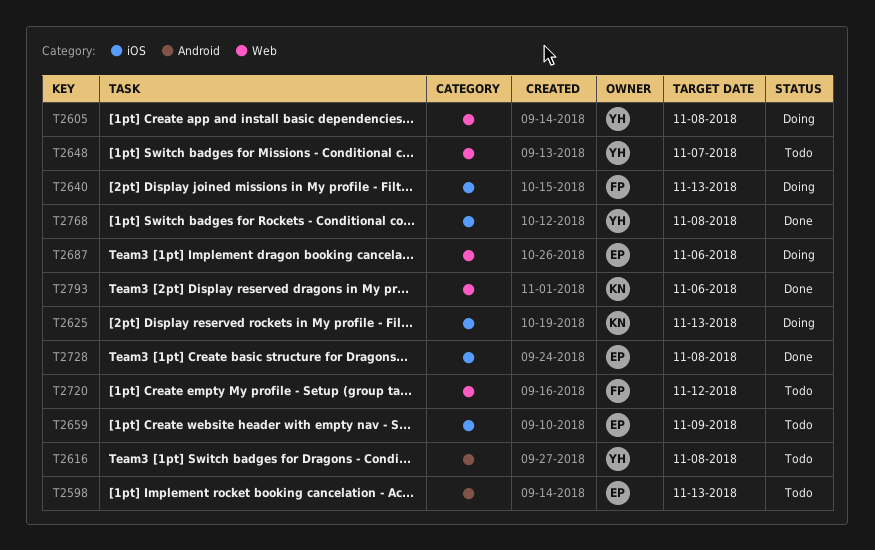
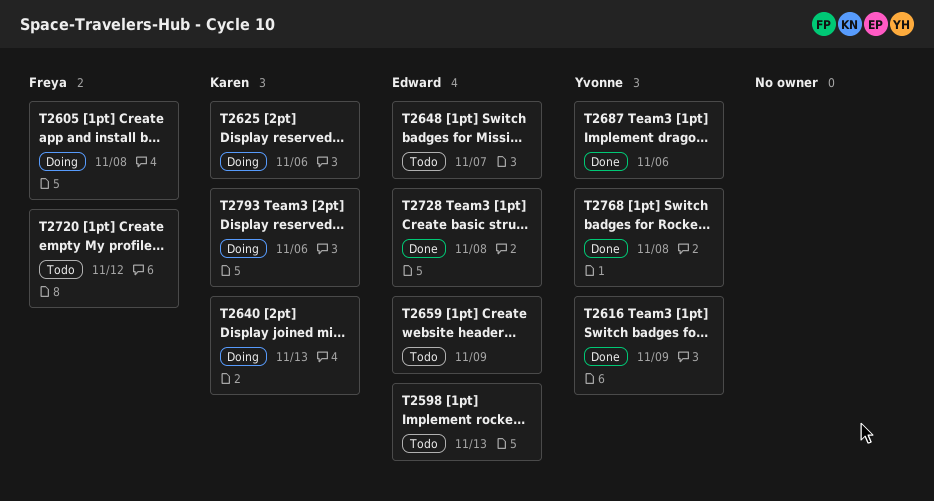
T2605, owner: Yvonne -> Freya
T2616, status: Todo -> Done
T2616, due: Nov 8 -> Nov 9
T2625, due: Nov 13 -> Nov 6
T2640, owner: Freya -> Karen
T2648, owner: Yvonne -> Edward
T2687, status: Doing -> Done
T2687, owner: Edward -> Yvonne
T2793, status: Done -> Doing

